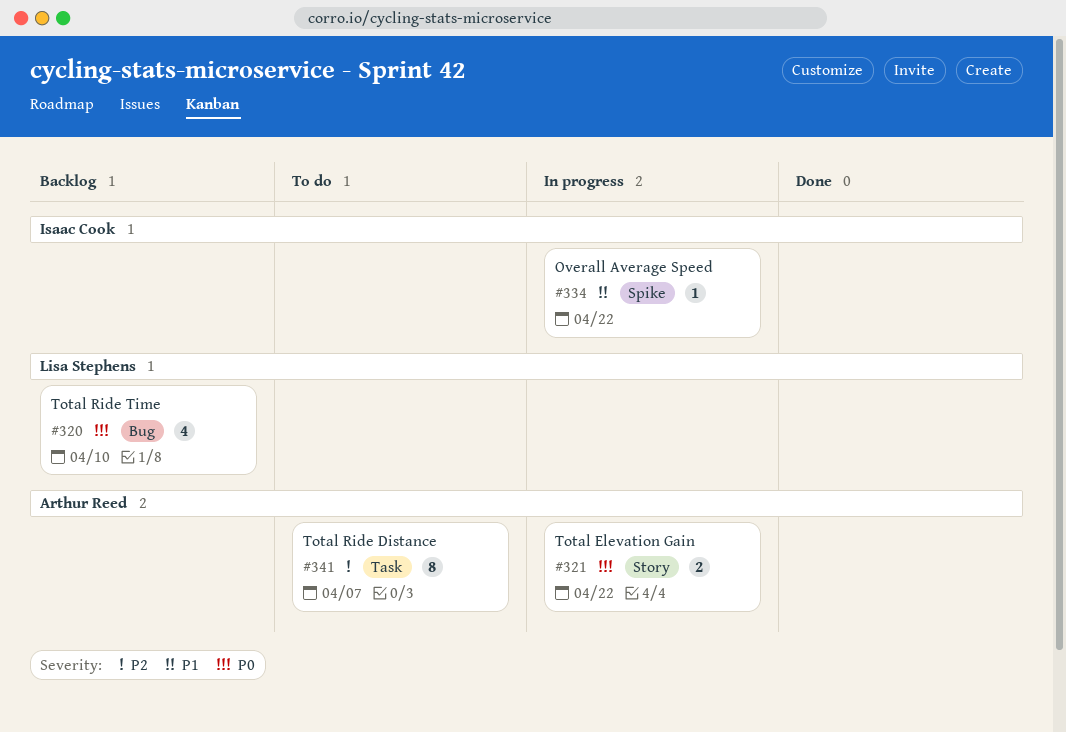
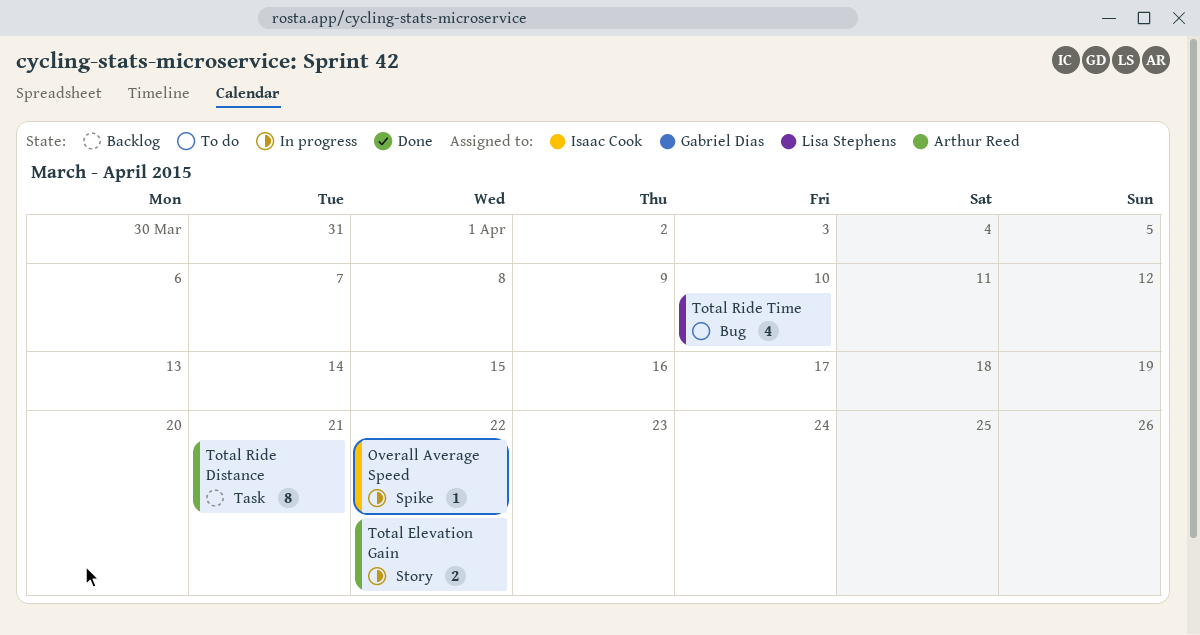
Total Ride Distance, status: To do -> Backlog
Total Ride Distance, due: Apr 7 -> Apr 21
Total Ride Time, status: Backlog -> To do

